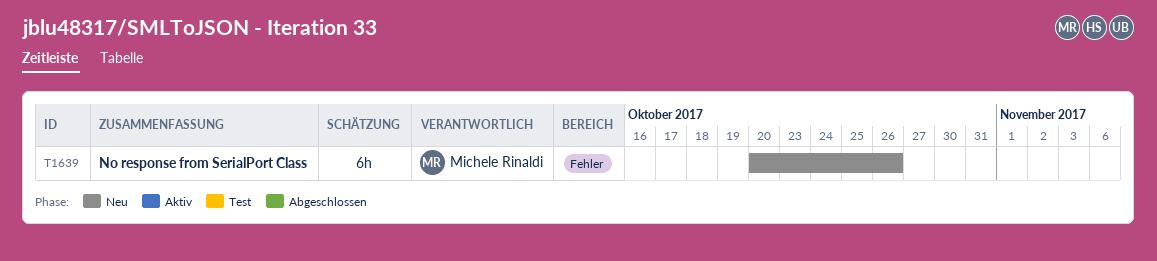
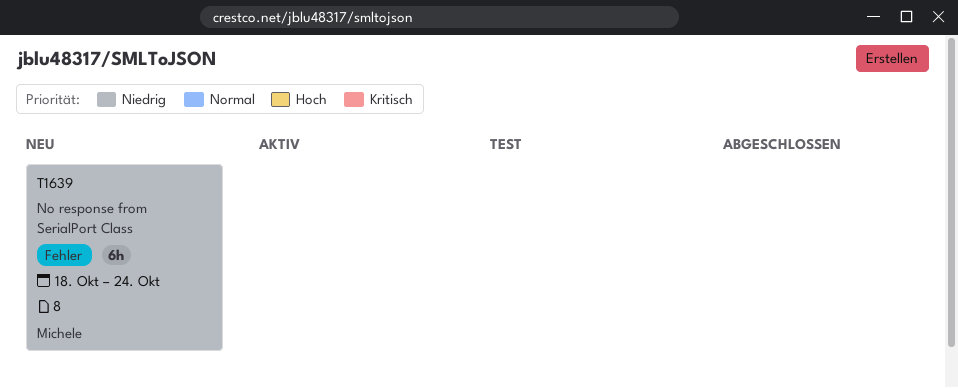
T1639, start: Oct 20 -> Oct 18
T1639, due: Oct 26 -> Oct 24

